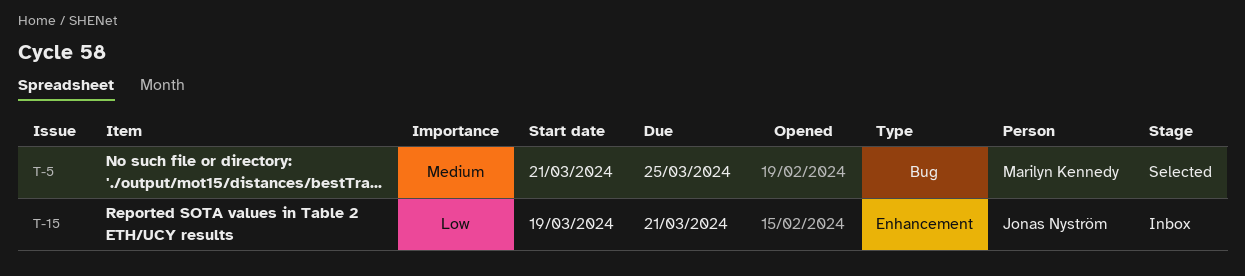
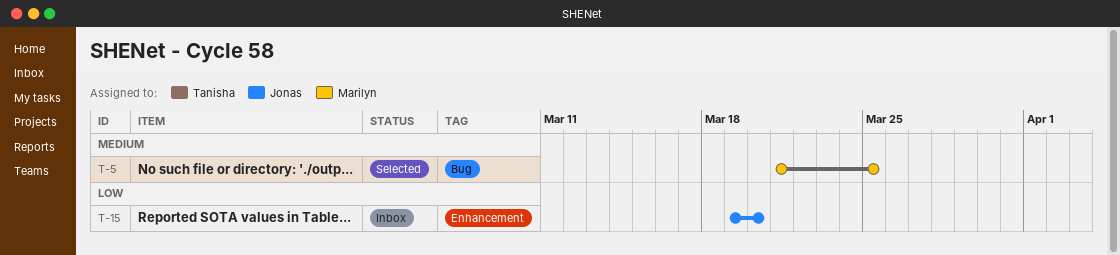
T-15, due: Mar 21 -> Mar 20

